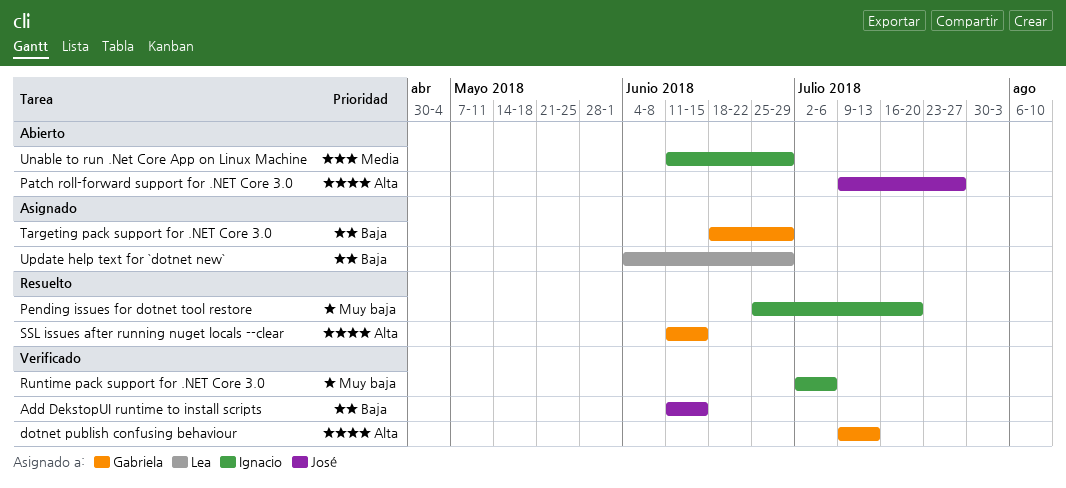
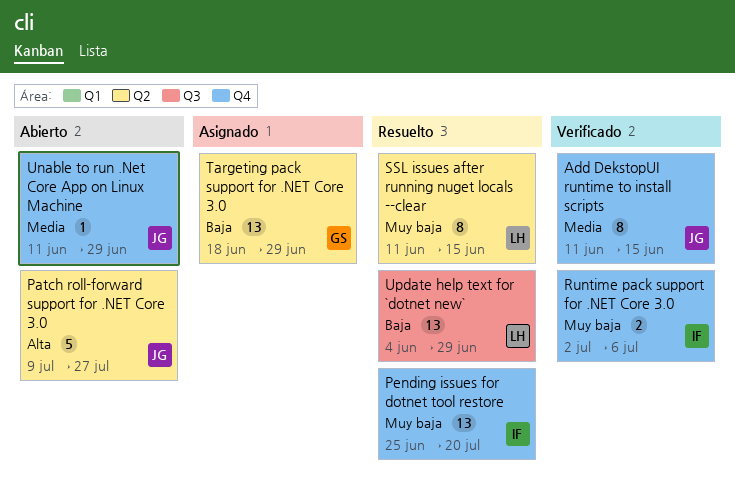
Add DekstopUI runtime to install scripts, priority: Baja -> Media
dotnet publish confusing behaviour: present -> none
SSL issues after running nuget locals --clear, owner: Gabriela -> Lea
SSL issues after running nuget locals --clear, priority: Alta -> Muy baja
Unable to run .Net Core App on Linux Machine, owner: Ignacio -> José
Update help text for `dotnet new`, status: Asignado -> Resuelto

